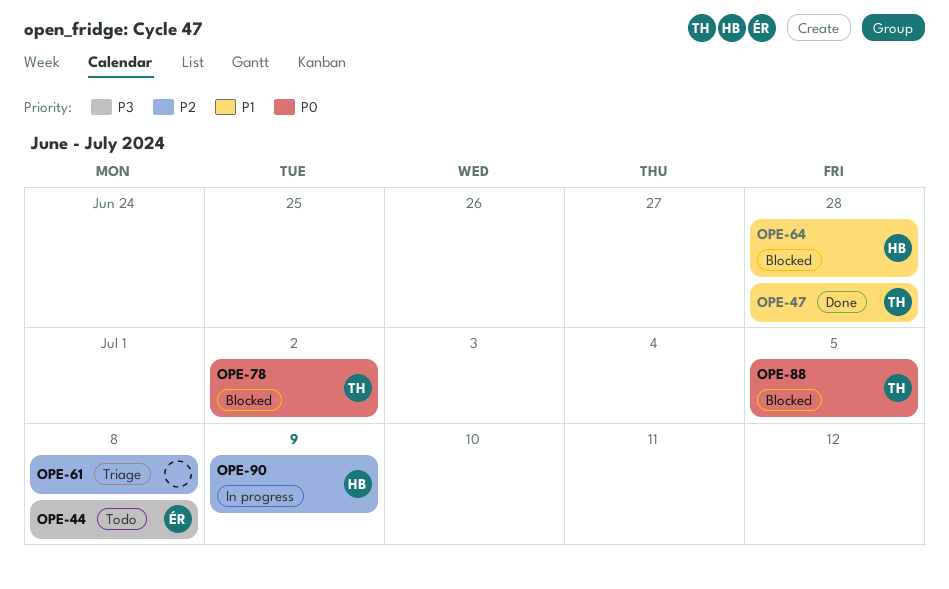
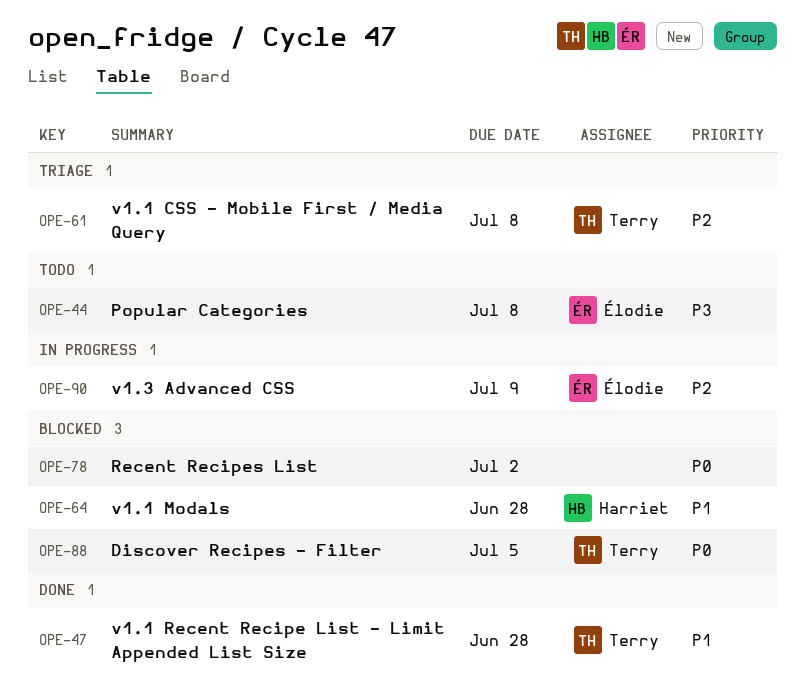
OPE-61, owner: none -> Terry
OPE-78, owner: Terry -> none
OPE-90, owner: Harriet -> Élodie

